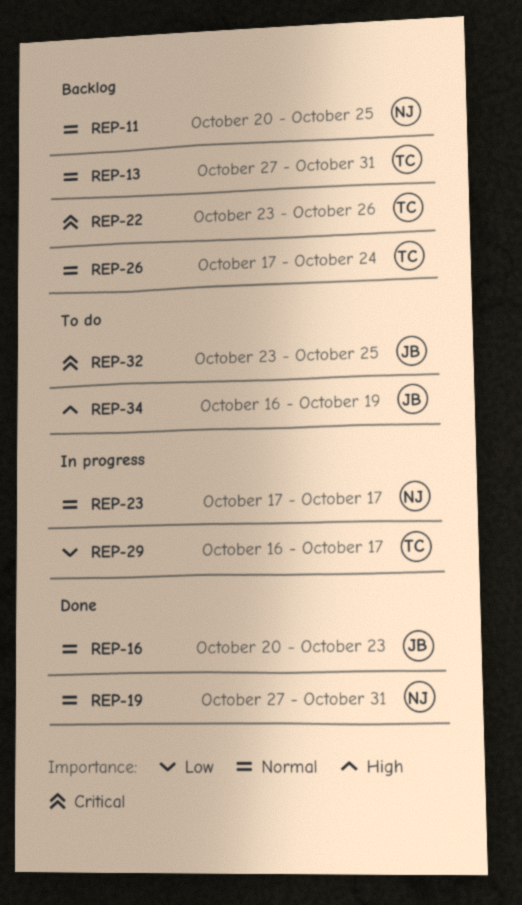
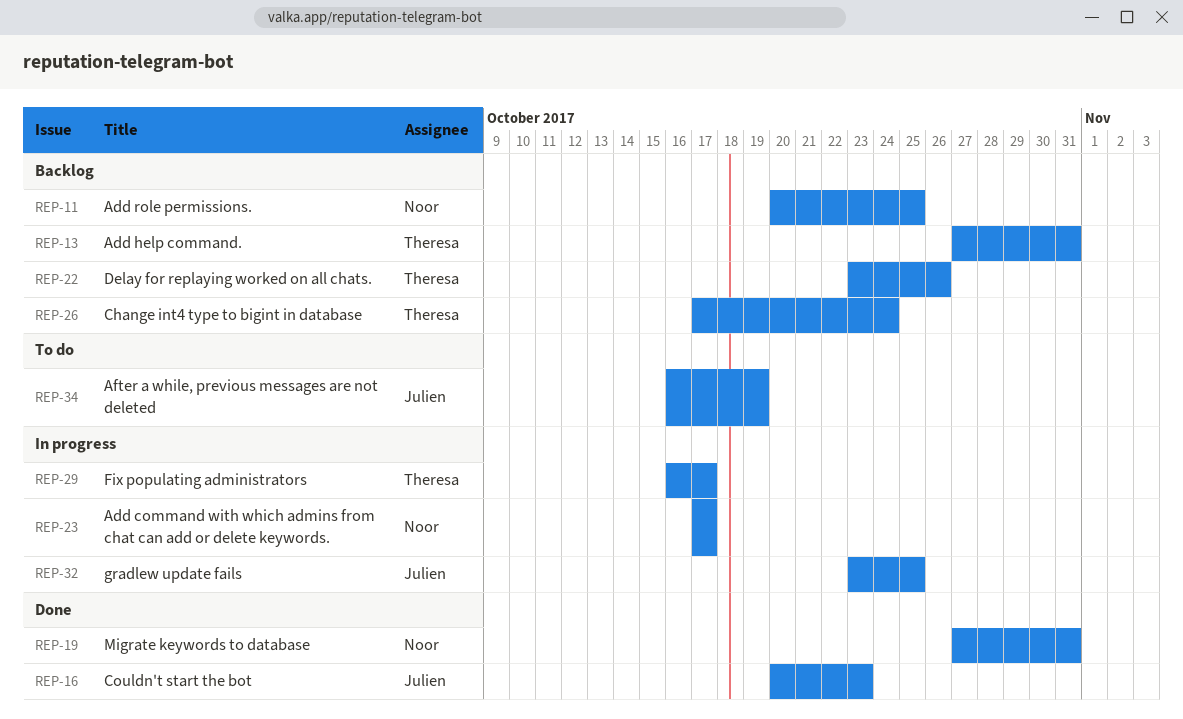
REP-32, status: To do -> In progress

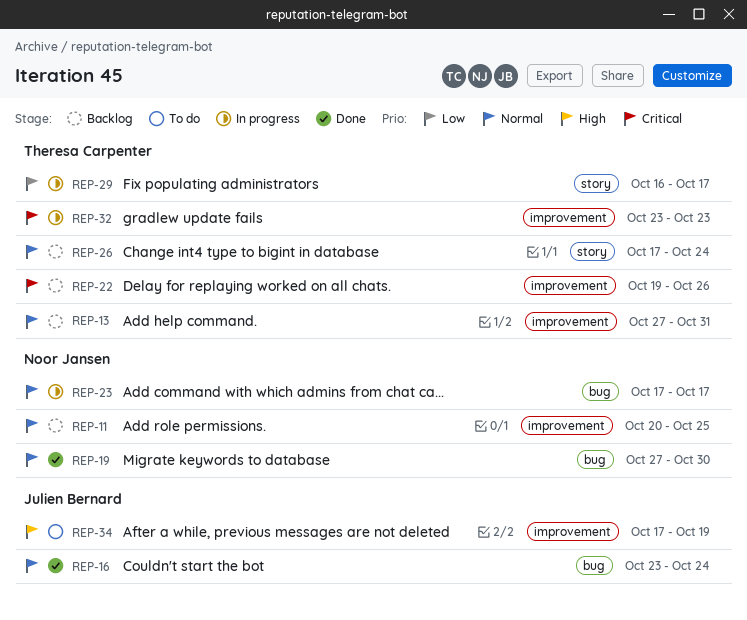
REP-16, start: Oct 20 -> Oct 23
REP-16, due: Oct 23 -> Oct 24
REP-19, due: Oct 31 -> Oct 30
REP-22, start: Oct 23 -> Oct 19
REP-32, owner: Julien Bernard -> Theresa Carpenter
REP-32, due: Oct 25 -> Oct 23
REP-34, start: Oct 16 -> Oct 17

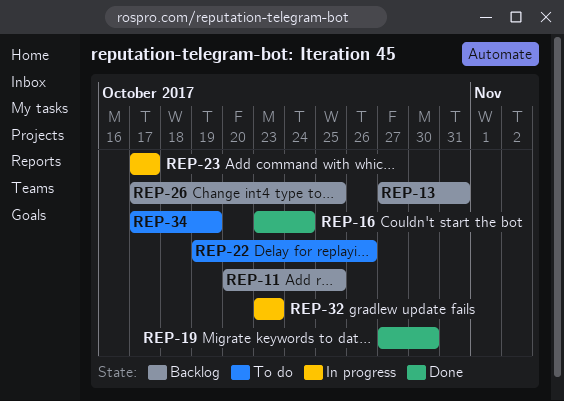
REP-22, status: Backlog -> To do
REP-26, due: Oct 24 -> Oct 25
REP-29: present -> none

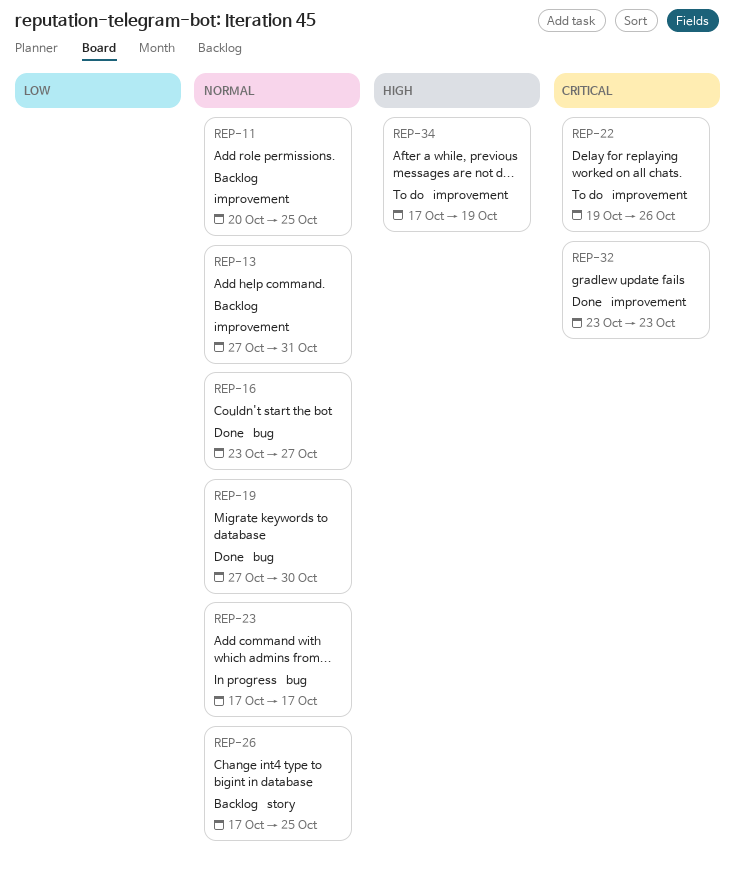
REP-16, due: Oct 24 -> Oct 27
REP-32, status: In progress -> Done

